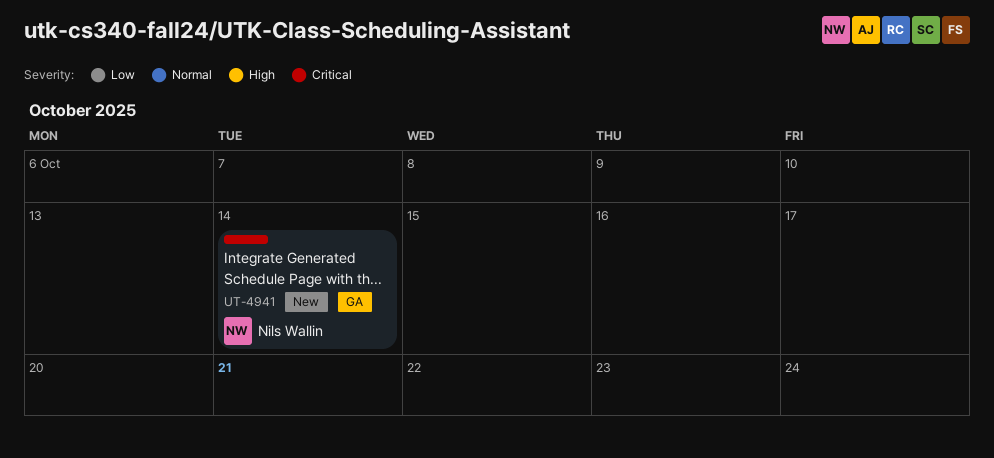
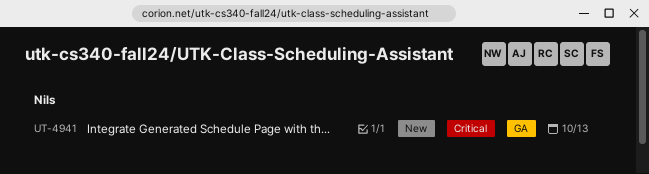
UT-4941, due: Oct 14 -> Oct 13

